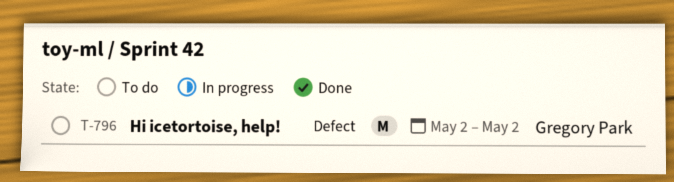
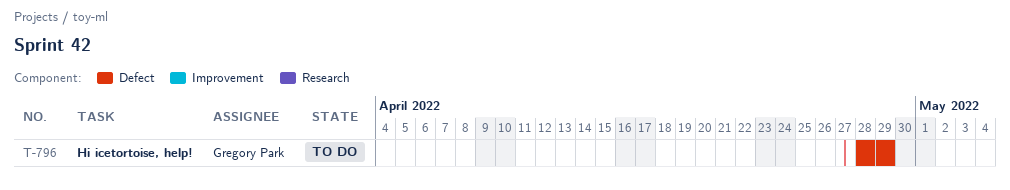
T-796, start: May 2 -> Apr 28
T-796, due: May 2 -> Apr 29

